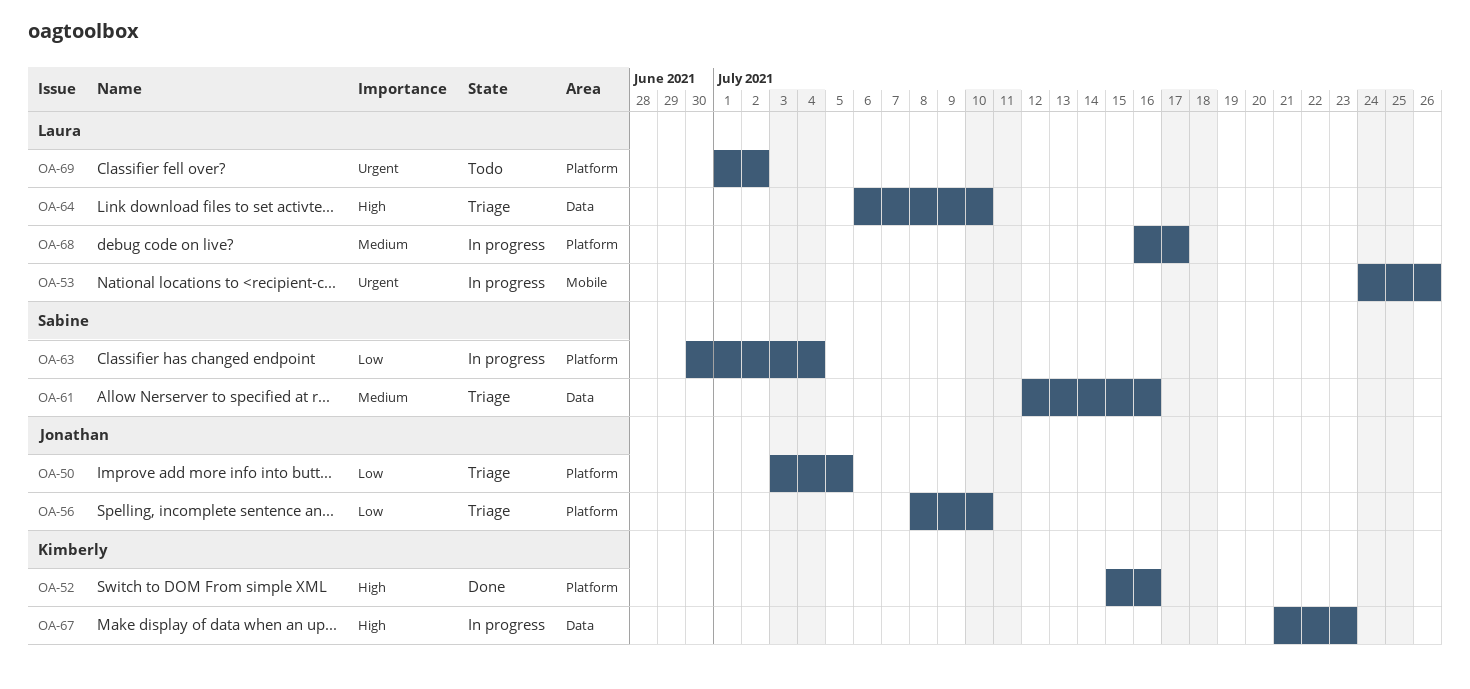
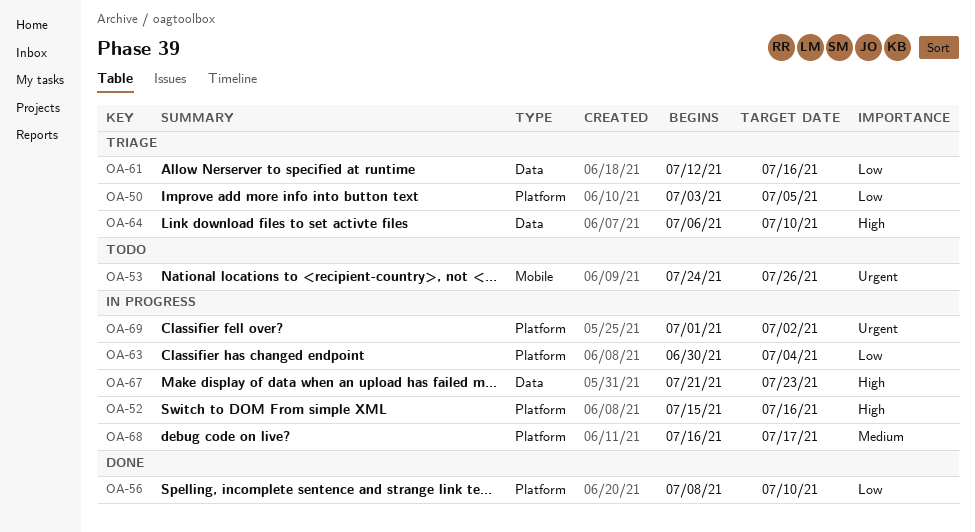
OA-52, status: Done -> In progress
OA-53, status: In progress -> Todo
OA-56, status: Triage -> Done
OA-61, priority: Medium -> Low
OA-69, status: Todo -> In progress

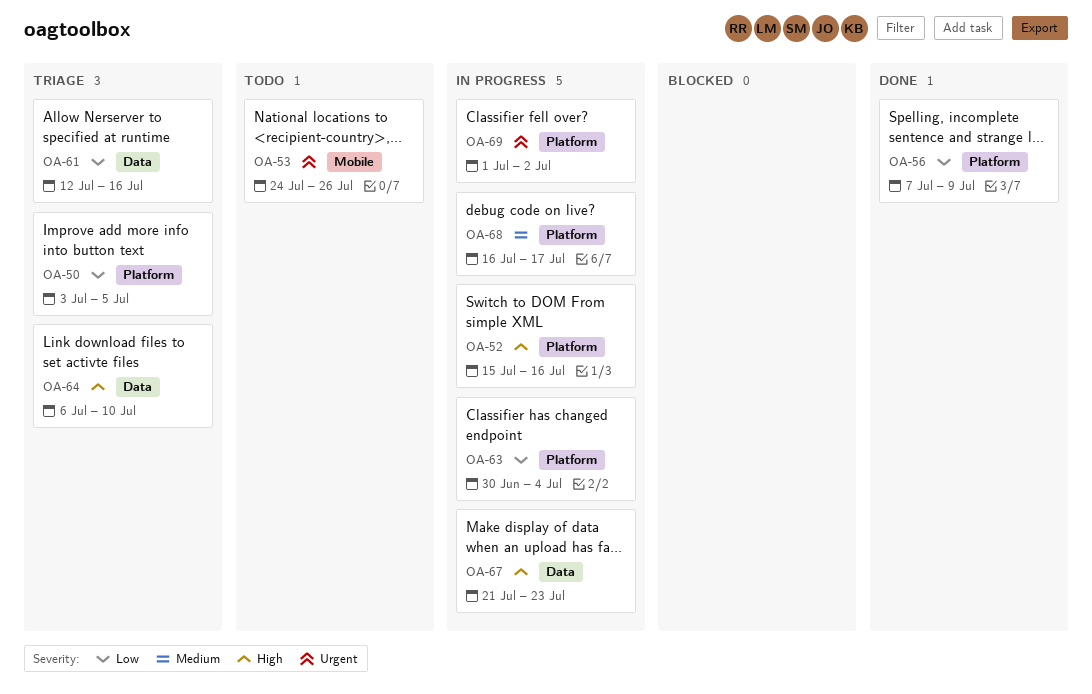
OA-56, start: Jul 8 -> Jul 7
OA-56, due: Jul 10 -> Jul 9

